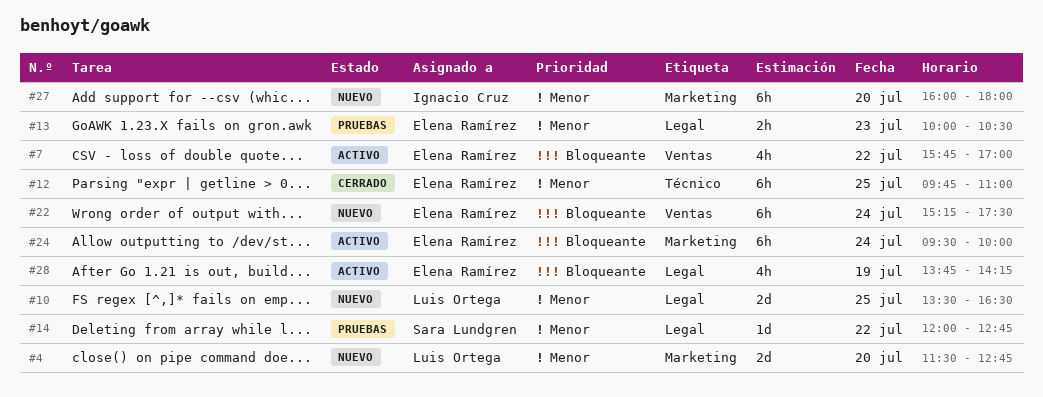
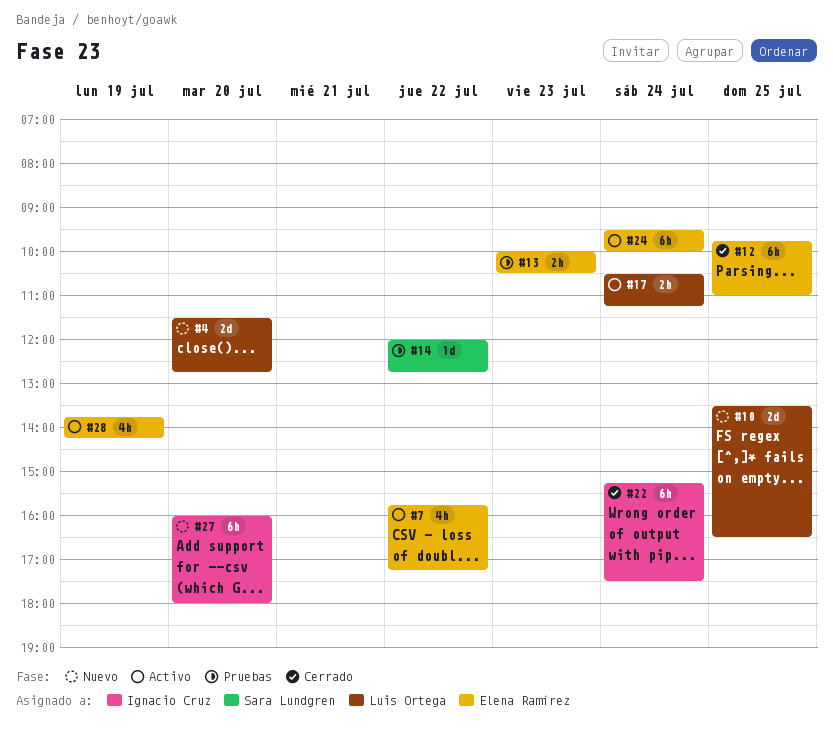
#7, ends: 17:00 -> 17:15
#17: none -> present
#22, status: Nuevo -> Cerrado
#22, owner: Elena Ramírez -> Ignacio Cruz

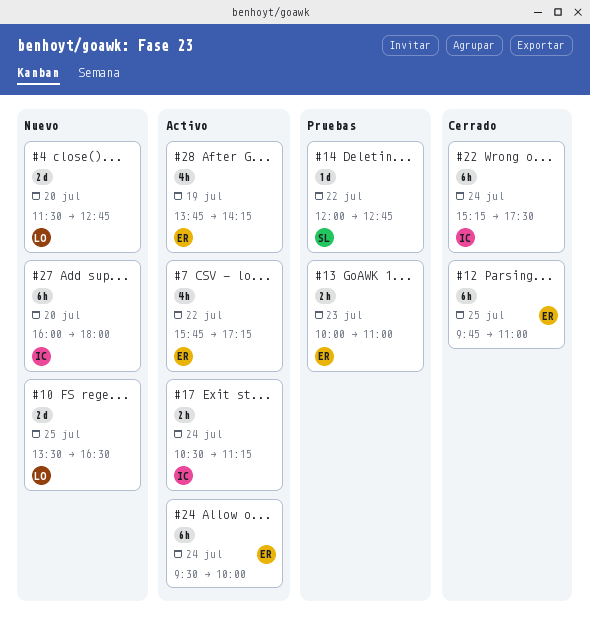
#13, ends: 10:30 -> 11:00
#17, owner: Luis Ortega -> Ignacio Cruz

